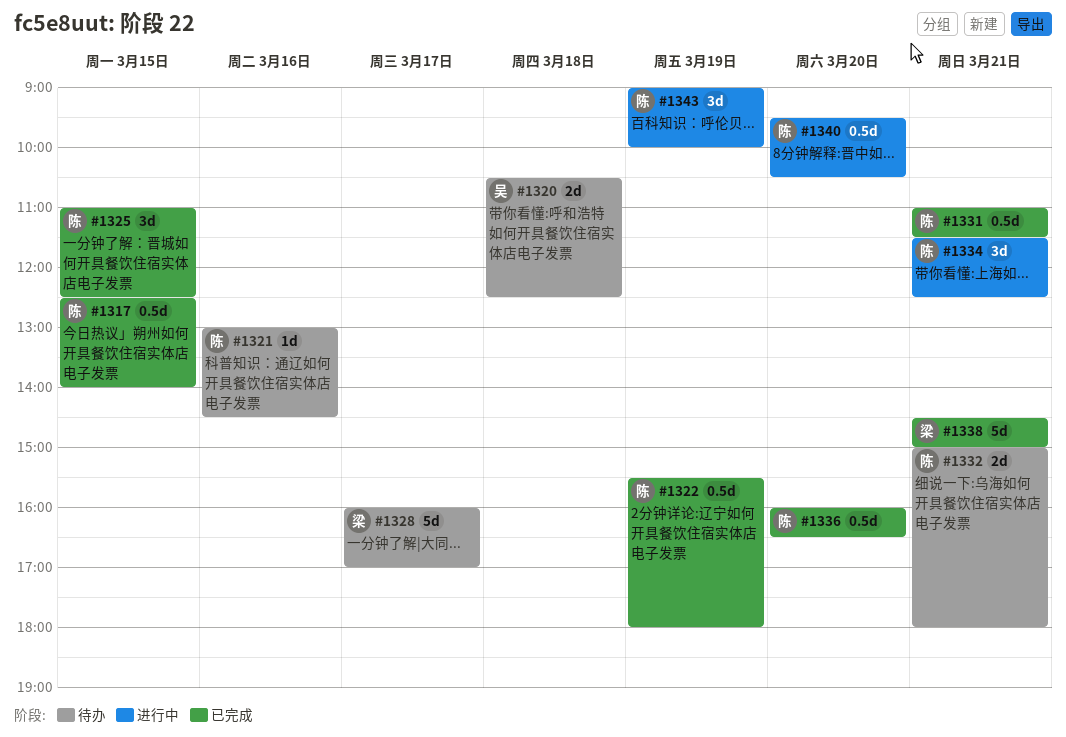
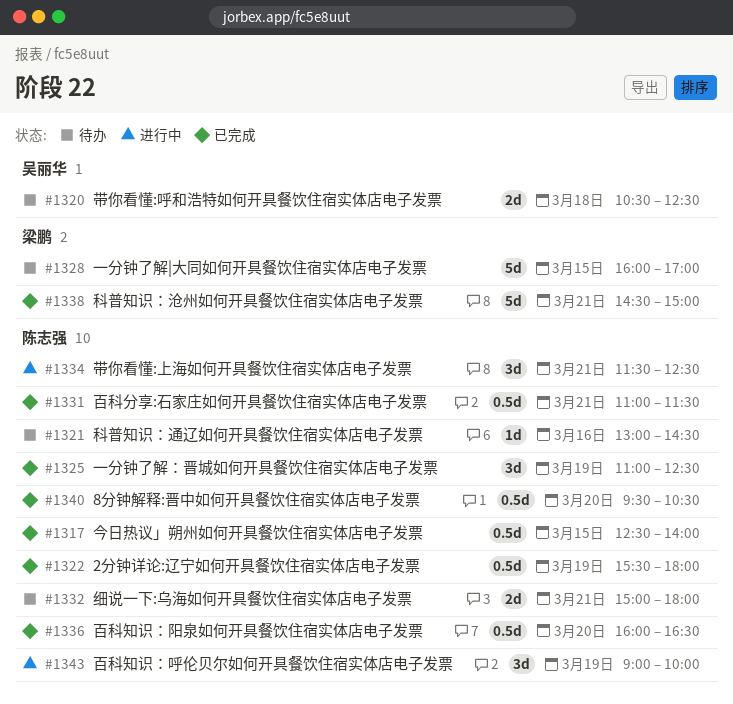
#1325, day: Mar 15 -> Mar 19
#1328, day: Mar 17 -> Mar 15
#1340, status: 进行中 -> 已完成

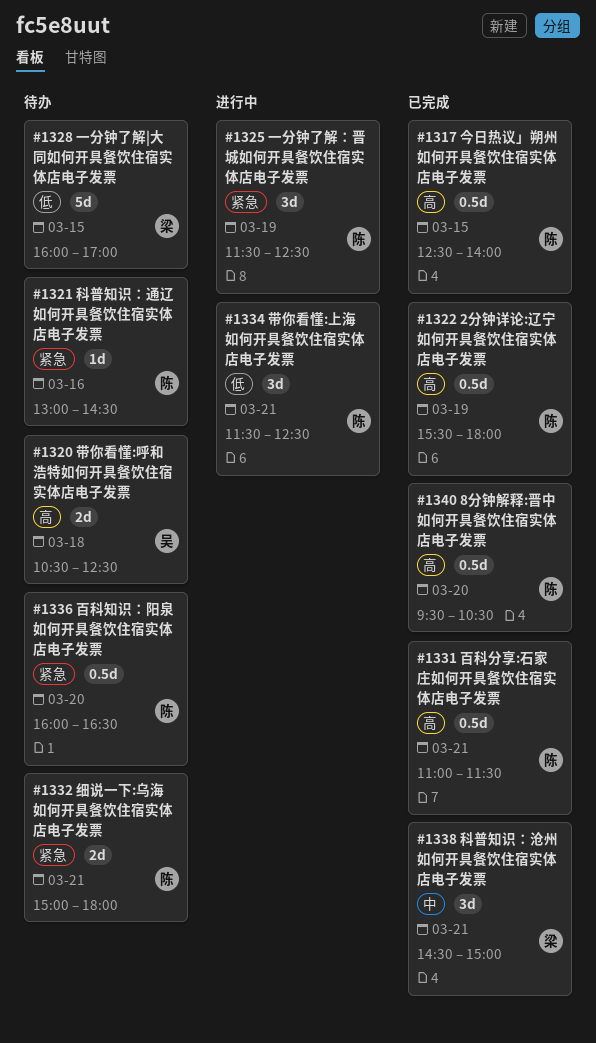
#1325, status: 已完成 -> 进行中
#1325, begins: 11:00 -> 11:30
#1336, status: 已完成 -> 待办
#1338, estimate: 5d -> 3d
#1343: present -> none

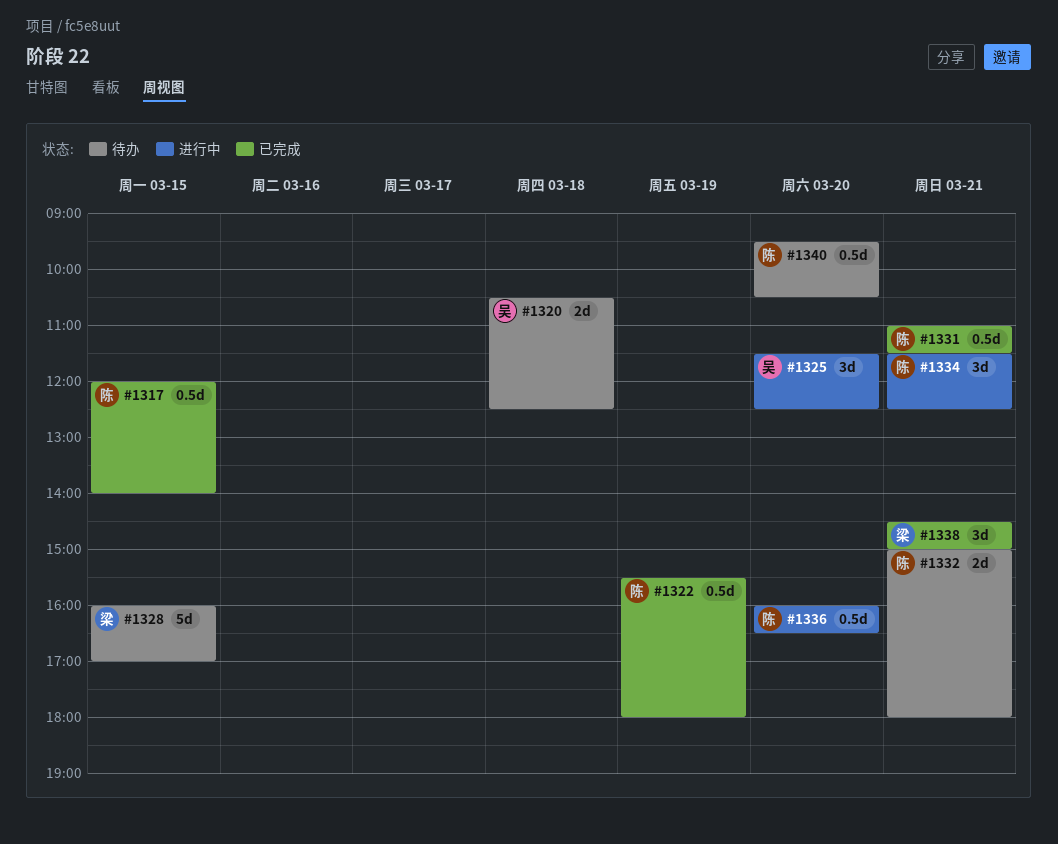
#1317, begins: 12:30 -> 12:00
#1321: present -> none
#1325, owner: 陈 -> 吴
#1325, day: Mar 19 -> Mar 20
#1336, status: 待办 -> 进行中
#1340, status: 已完成 -> 待办

